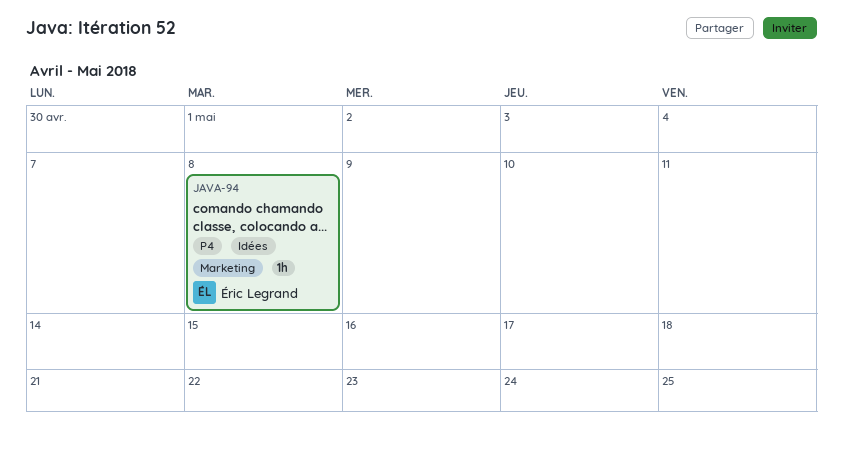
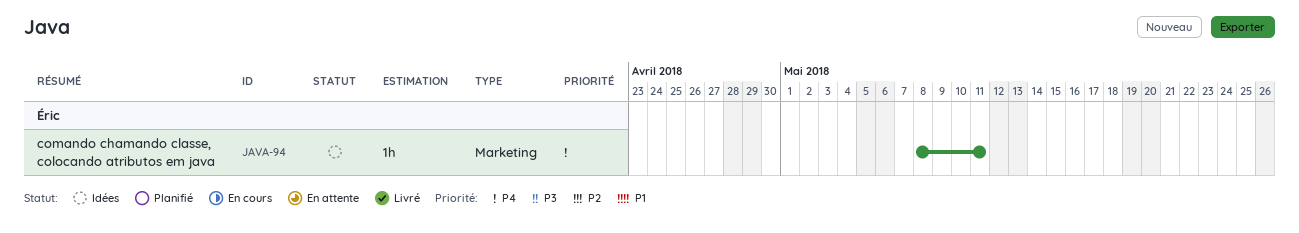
JAVA-94, due: May 8 -> May 11

